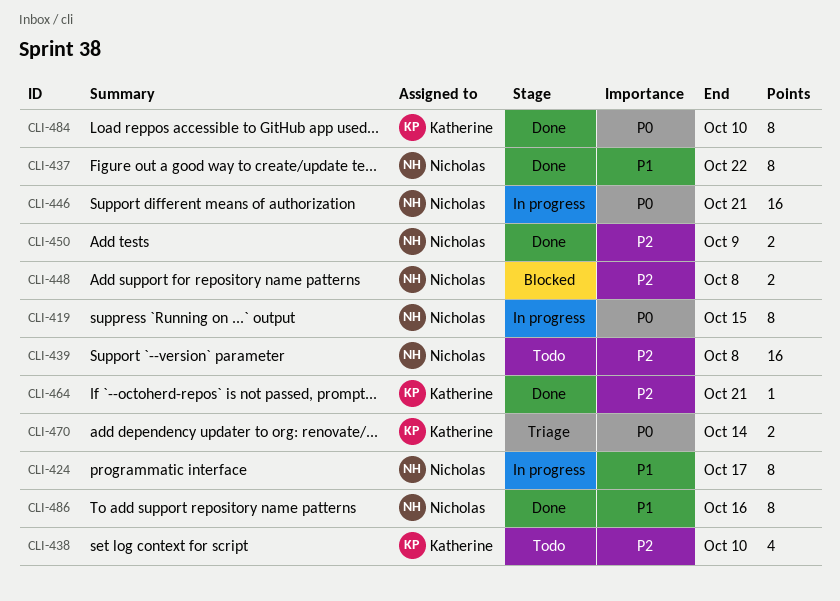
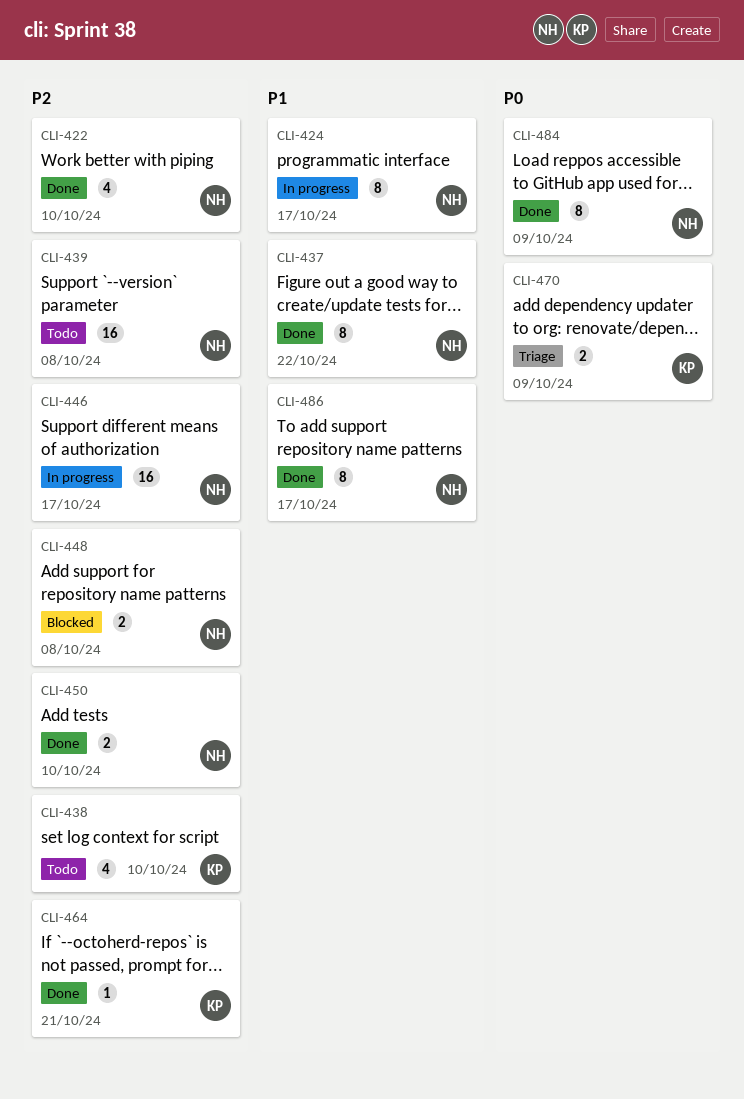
CLI-419: present -> none
CLI-422: none -> present
CLI-446, priority: P0 -> P2
CLI-446, due: Oct 21 -> Oct 17
CLI-450, due: Oct 9 -> Oct 10
CLI-470, due: Oct 14 -> Oct 9
CLI-484, owner: Katherine -> Nicholas
CLI-484, due: Oct 10 -> Oct 9
CLI-486, due: Oct 16 -> Oct 17

